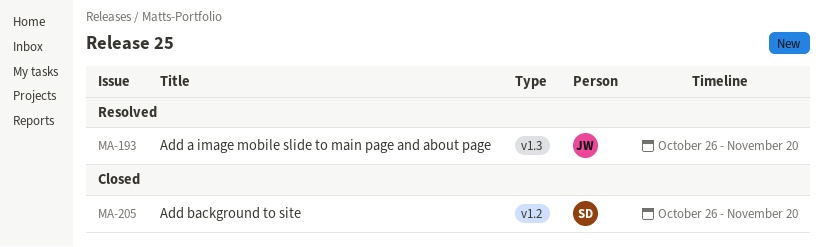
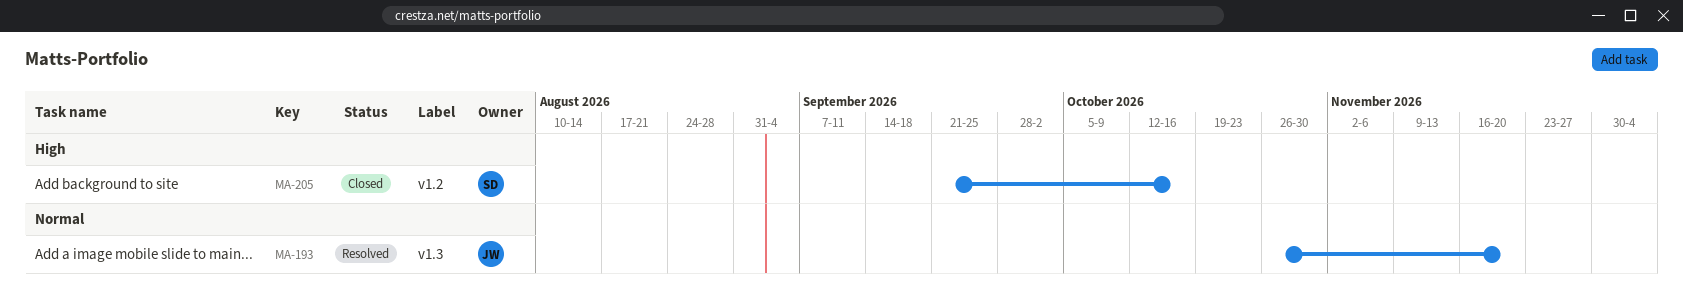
MA-205, start: Oct 26 -> Sep 21
MA-205, due: Nov 20 -> Oct 16

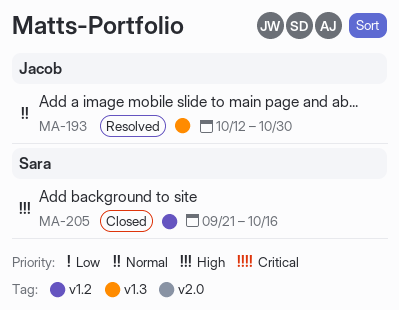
MA-193, start: Oct 26 -> Oct 12
MA-193, due: Nov 20 -> Oct 30

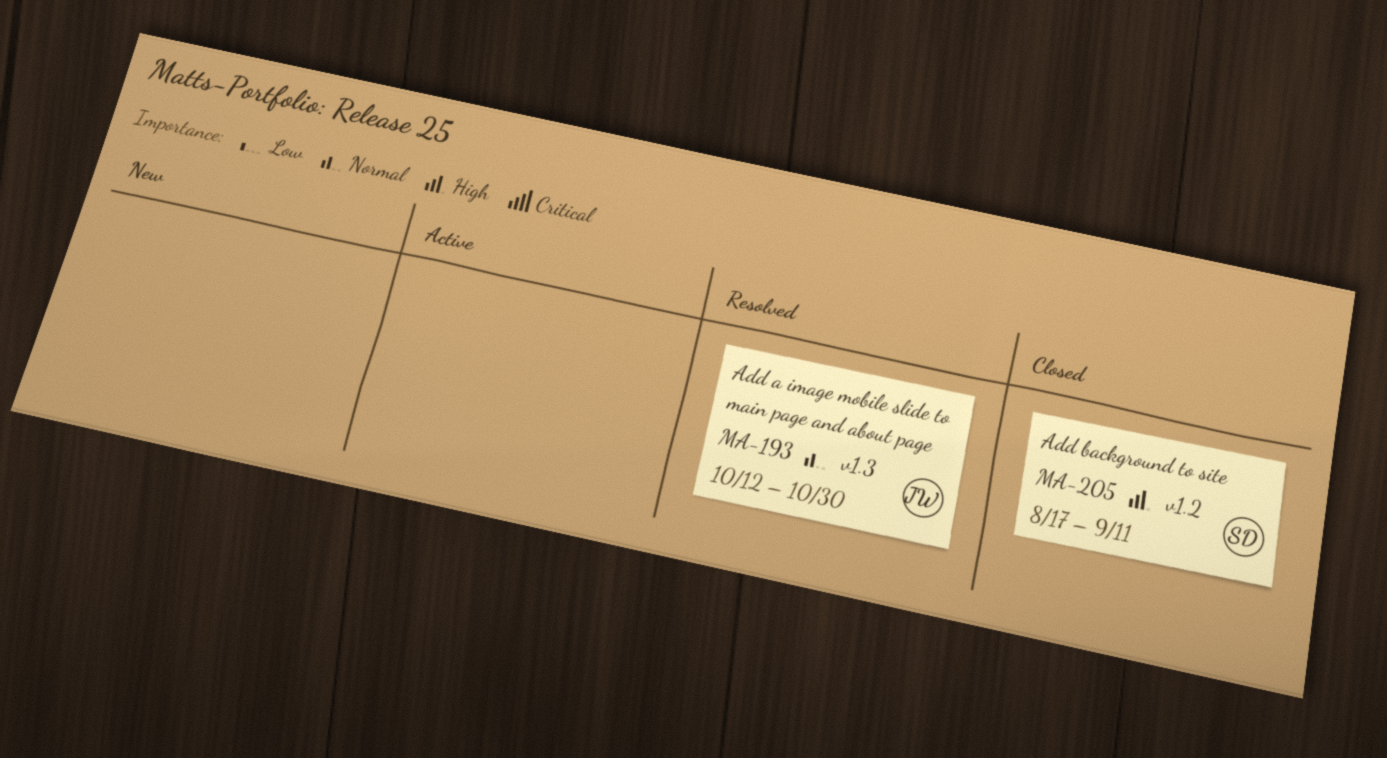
MA-205, start: Sep 21 -> Aug 17
MA-205, due: Oct 16 -> Sep 11

